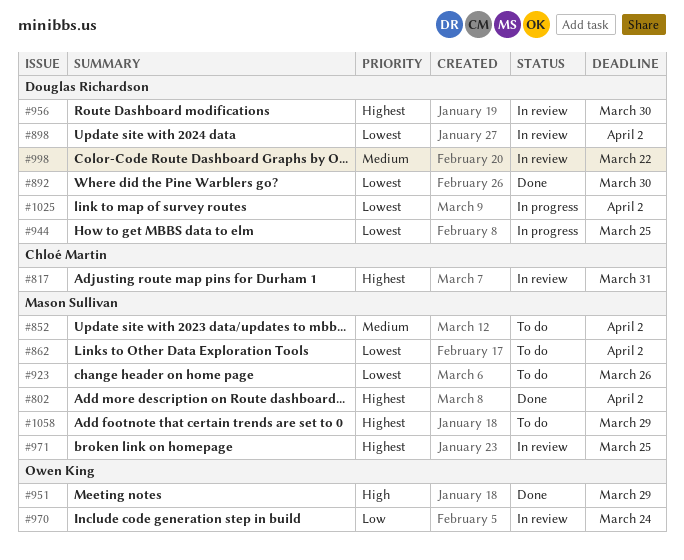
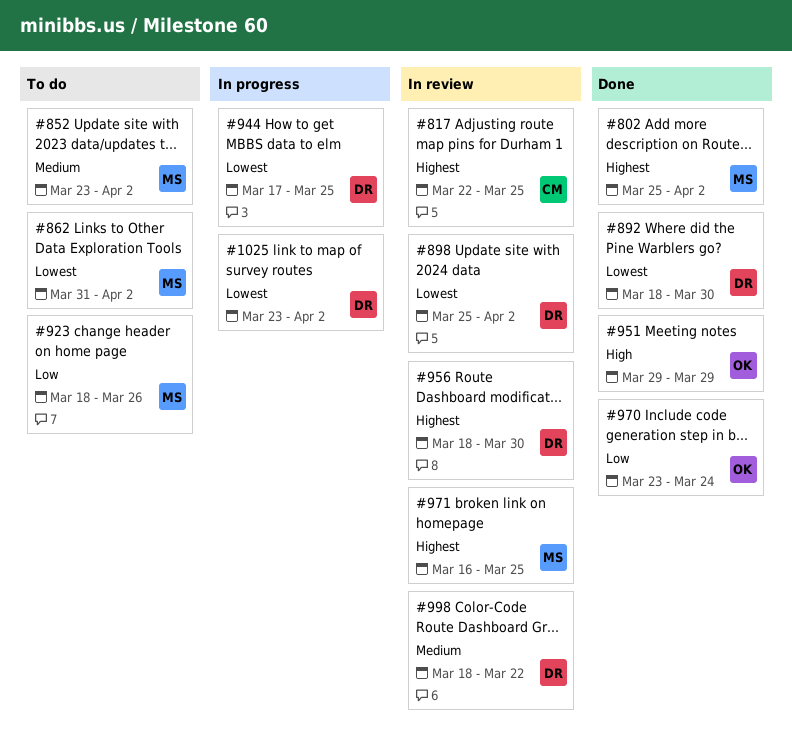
#817, due: Mar 31 -> Mar 25
#923, priority: Lowest -> Low
#970, status: In review -> Done
#1058: present -> none

